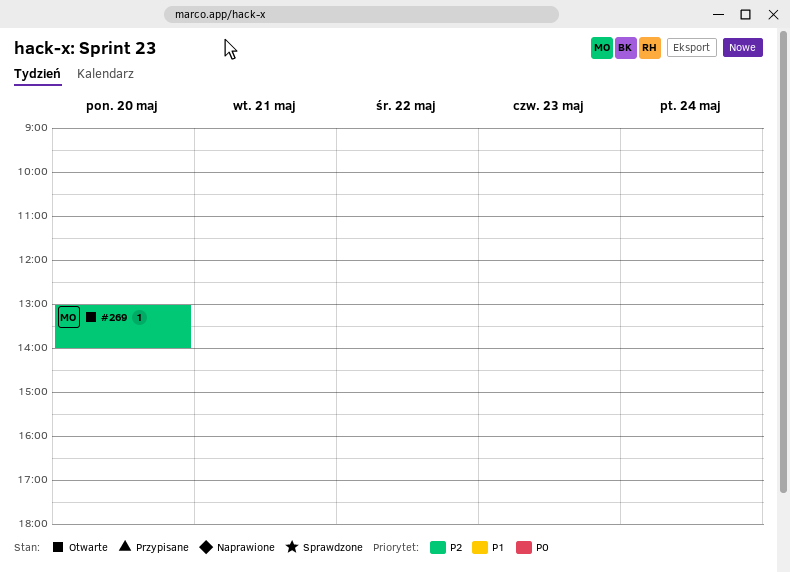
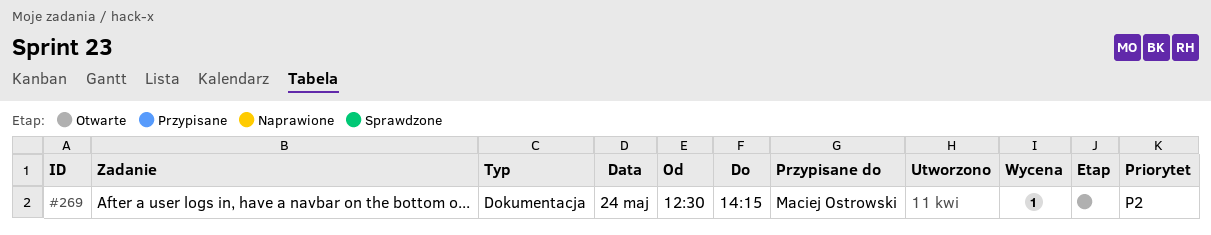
#269, day: May 20 -> May 24
#269, begins: 13:00 -> 12:30
#269, ends: 14:00 -> 14:15

